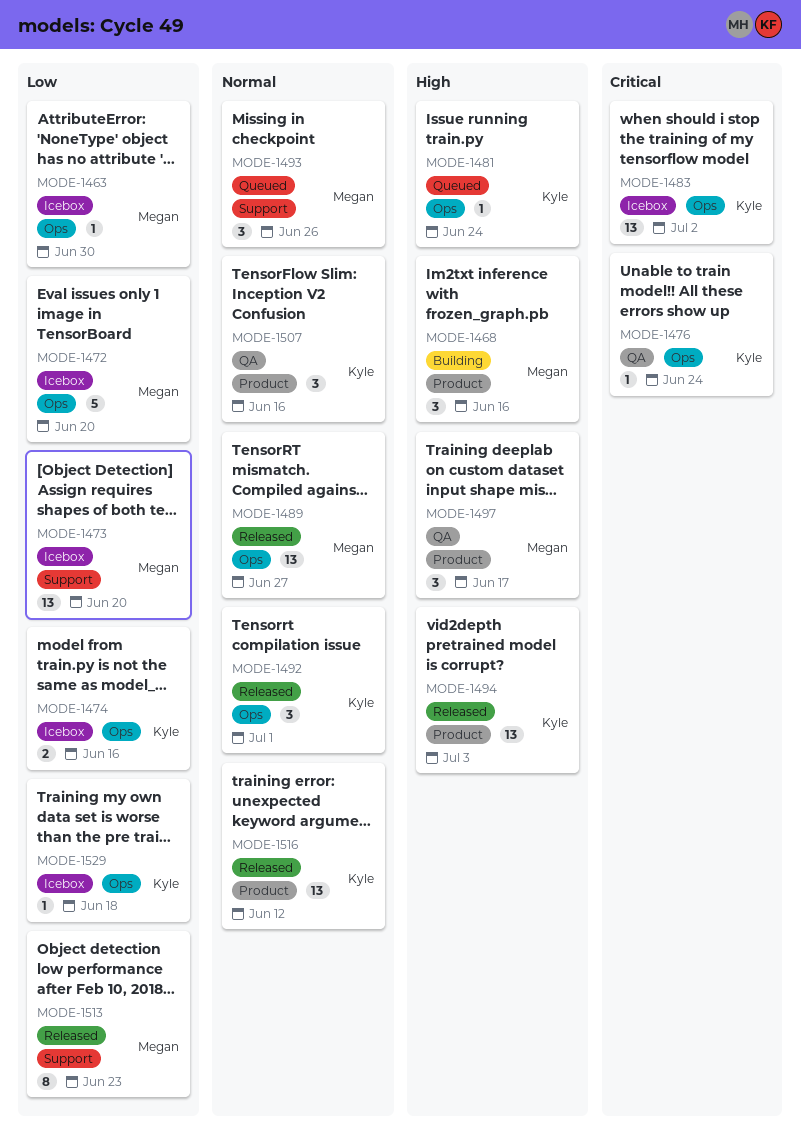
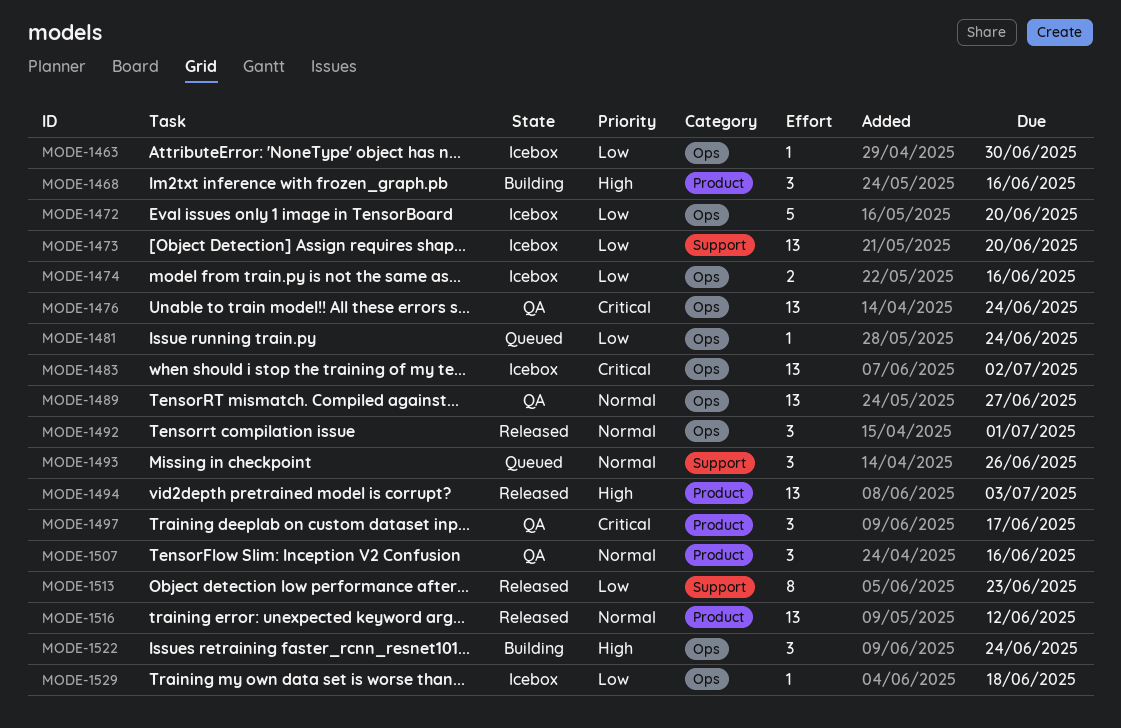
MODE-1476, estimate: 1 -> 13
MODE-1481, priority: High -> Low
MODE-1489, status: Released -> QA
MODE-1497, priority: High -> Critical
MODE-1522: none -> present

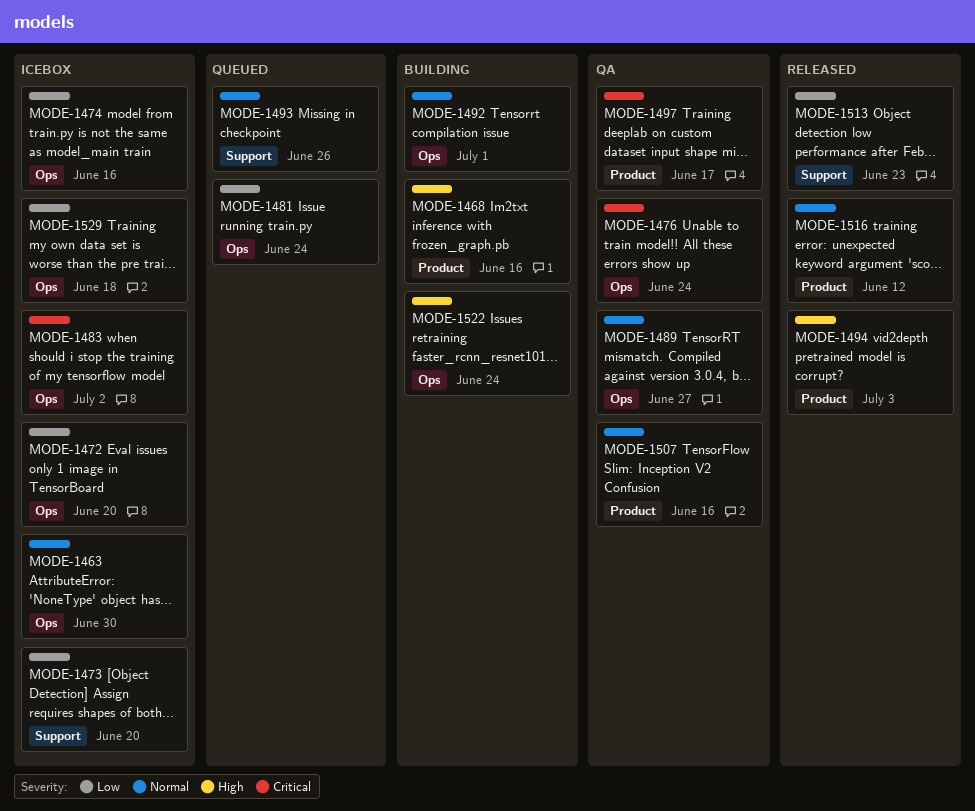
MODE-1463, priority: Low -> Normal
MODE-1492, status: Released -> Building

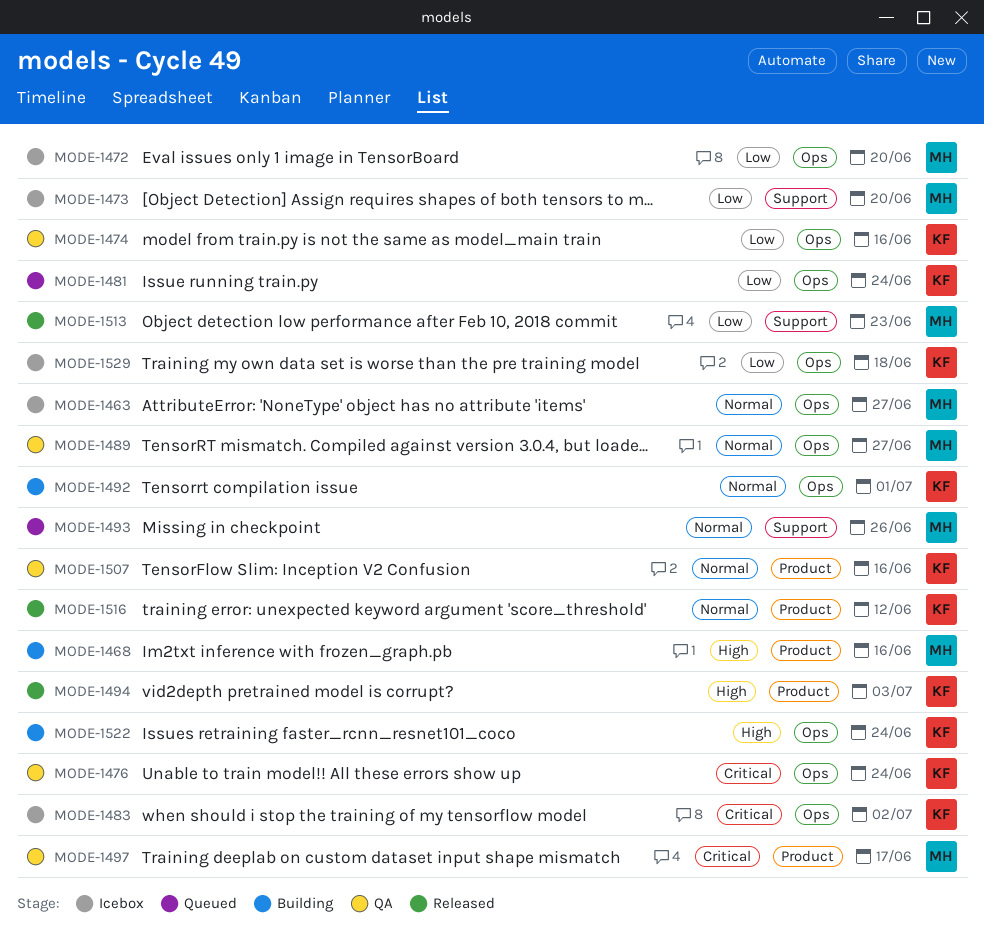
MODE-1463, due: Jun 30 -> Jun 27
MODE-1474, status: Icebox -> QA

